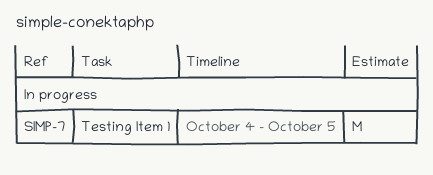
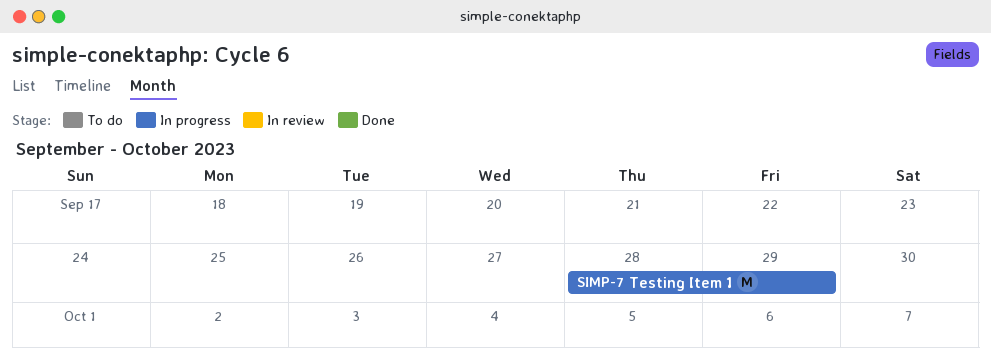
SIMP-7, start: Oct 4 -> Sep 28
SIMP-7, due: Oct 5 -> Sep 29

